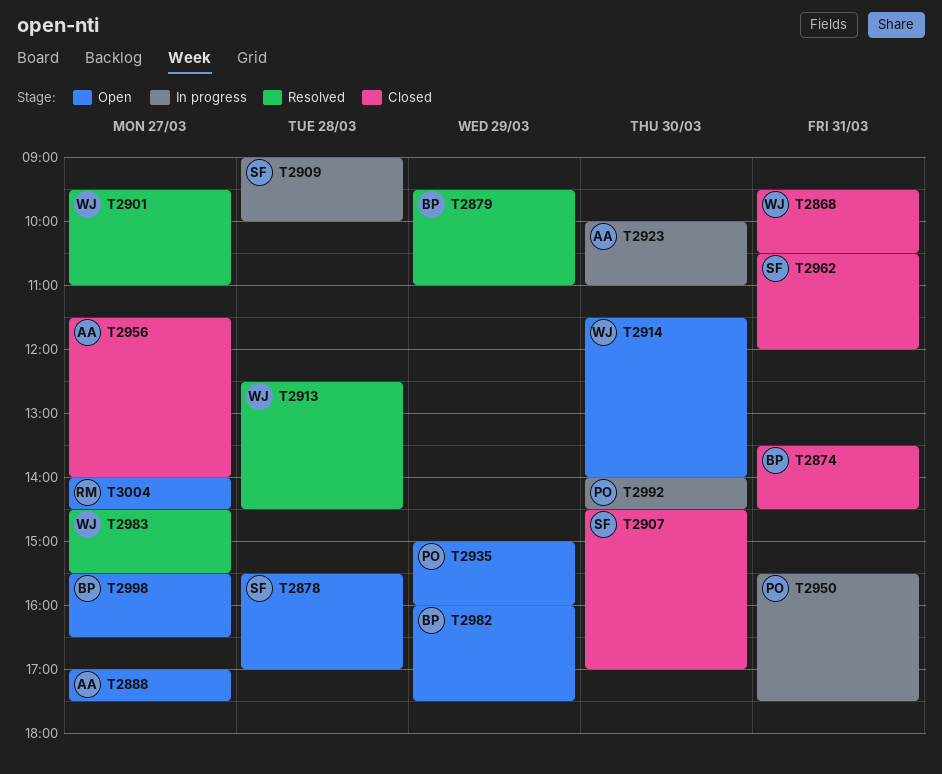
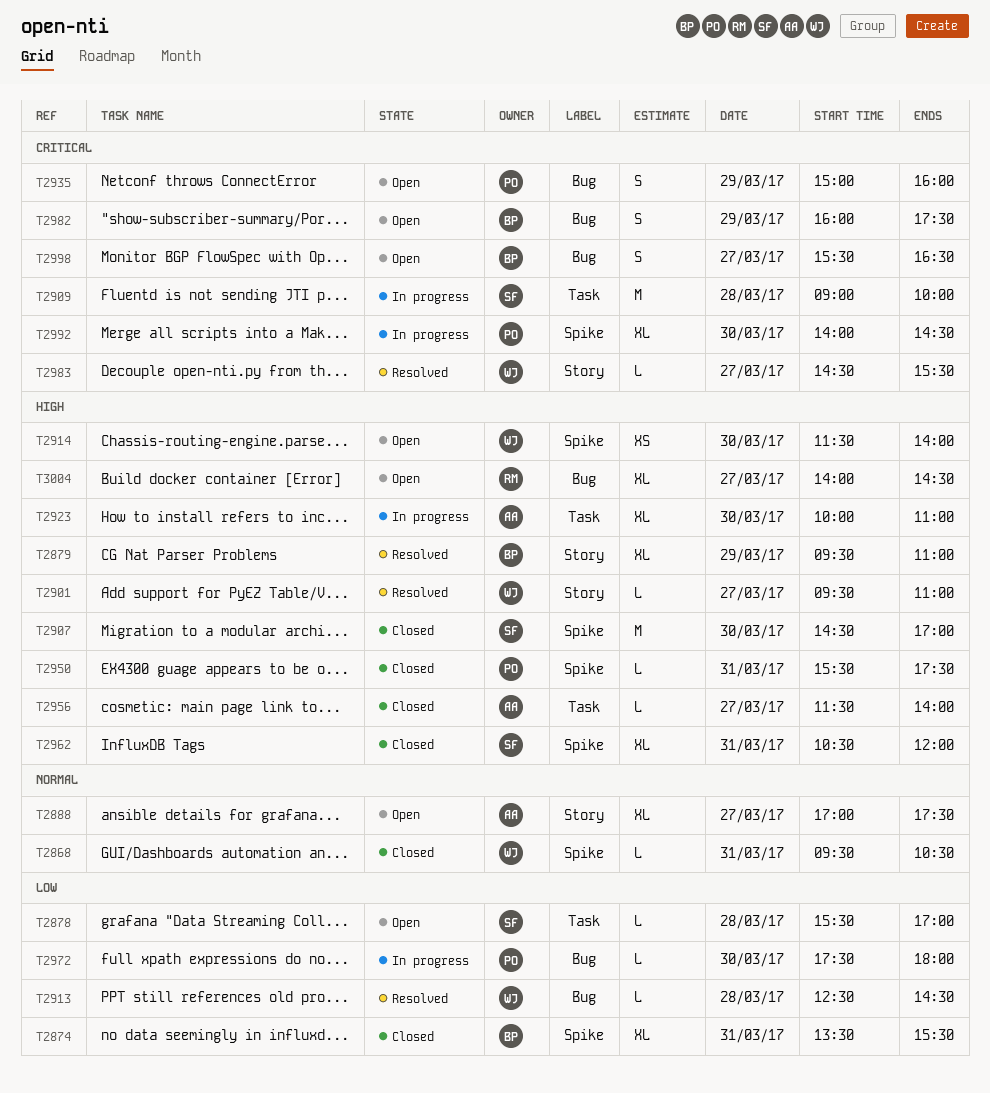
T2874, ends: 14:30 -> 15:30
T2950, status: In progress -> Closed
T2972: none -> present

